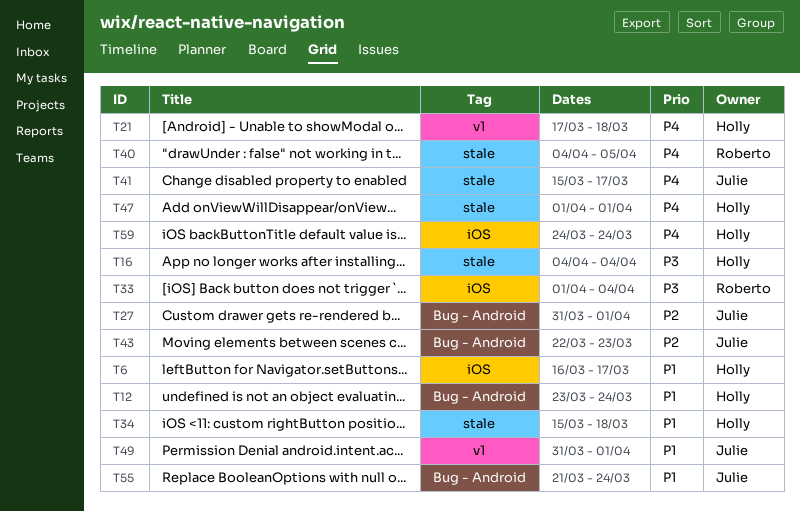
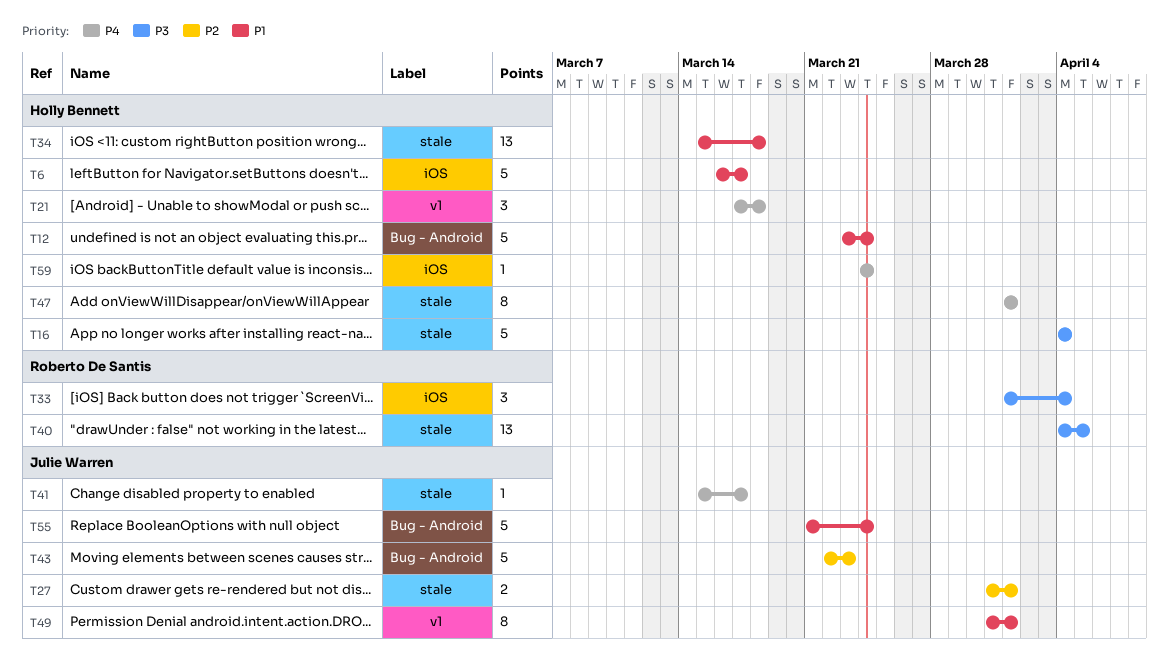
T27, label: Bug - Android -> stale
T40, priority: P4 -> P3

